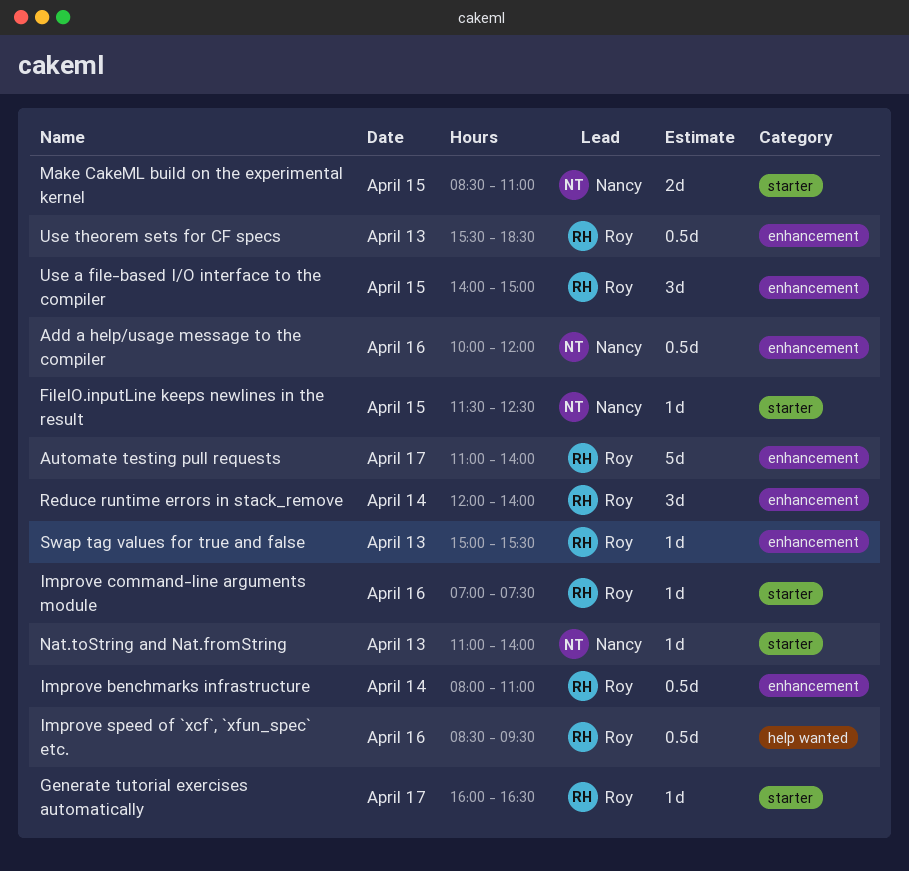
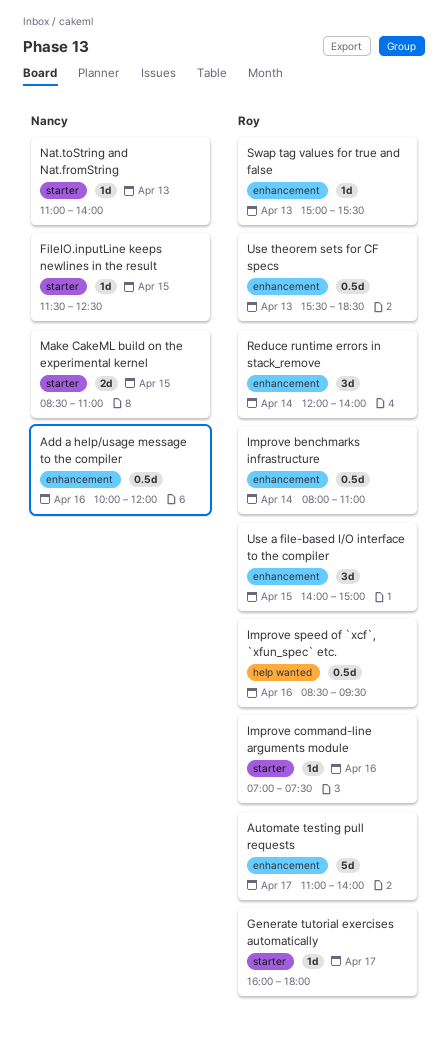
Generate tutorial exercises automatically, ends: 16:30 -> 18:00

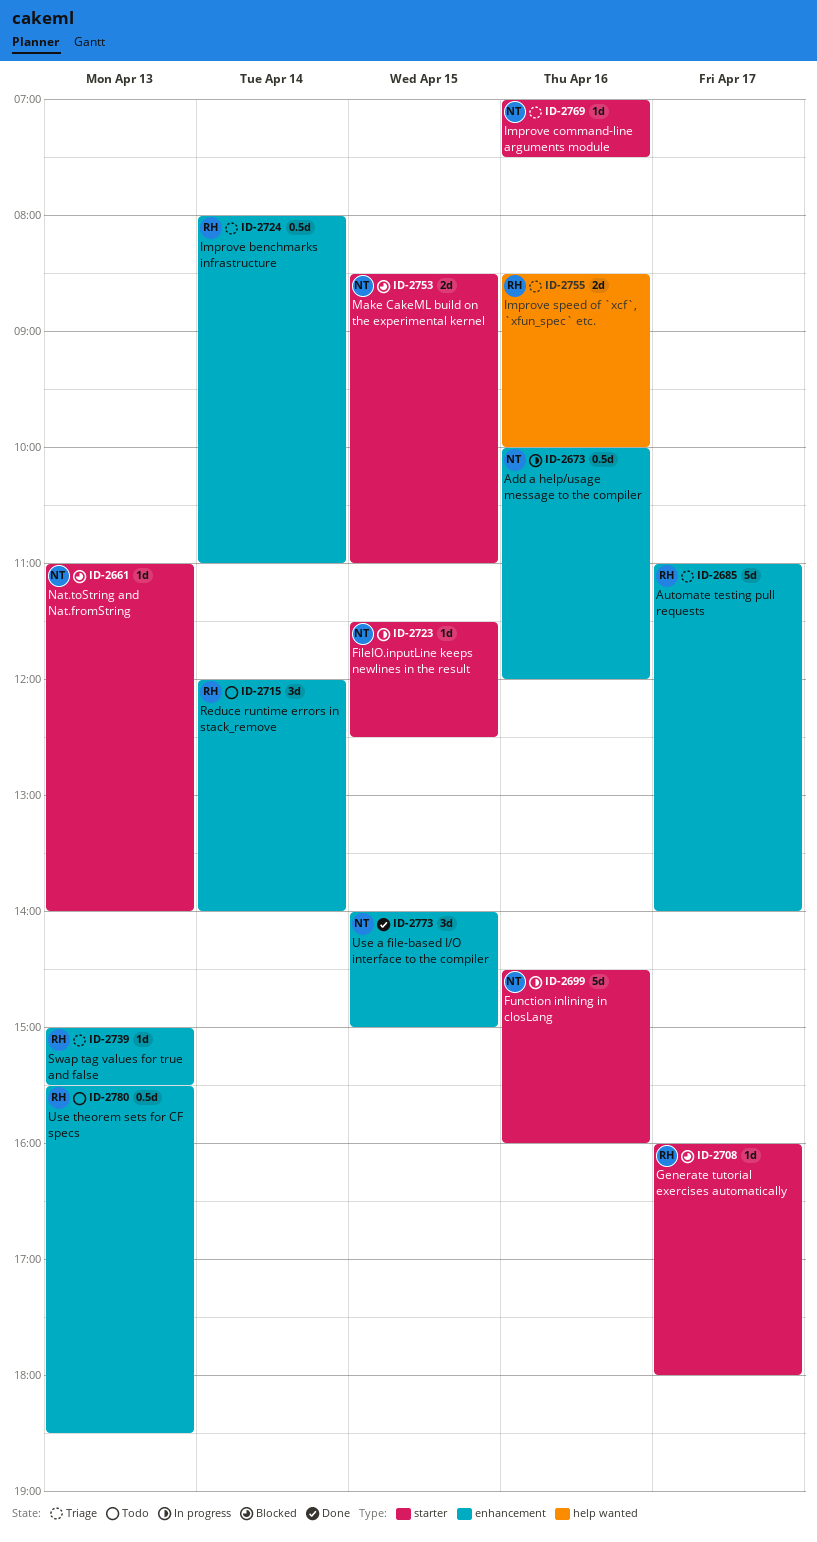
Function inlining in closLang: none -> present
Improve command-line arguments module, owner: Roy -> Nancy
Improve speed of `xcf`, `xfun_spec` etc., estimate: 0.5d -> 2d
Improve speed of `xcf`, `xfun_spec` etc., ends: 09:30 -> 10:00
Use a file-based I/O interface to the compiler, owner: Roy -> Nancy

